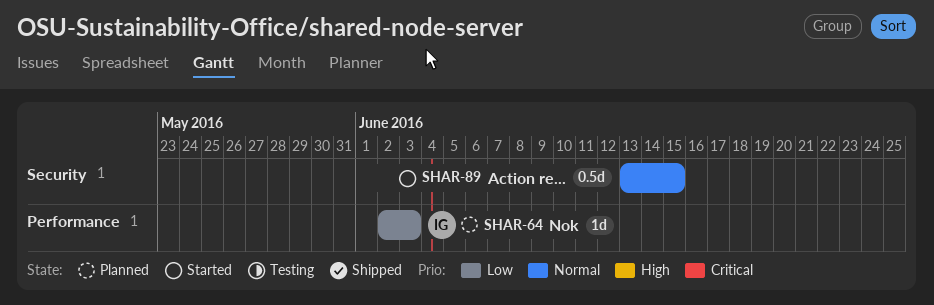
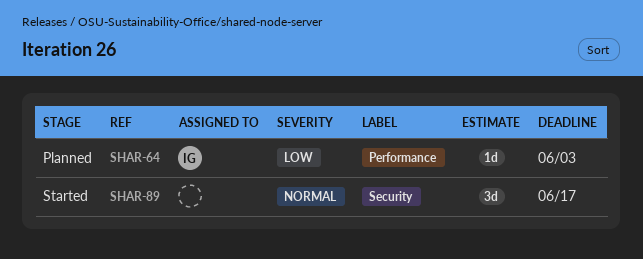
SHAR-89, estimate: 0.5d -> 3d
SHAR-89, due: Jun 15 -> Jun 17

